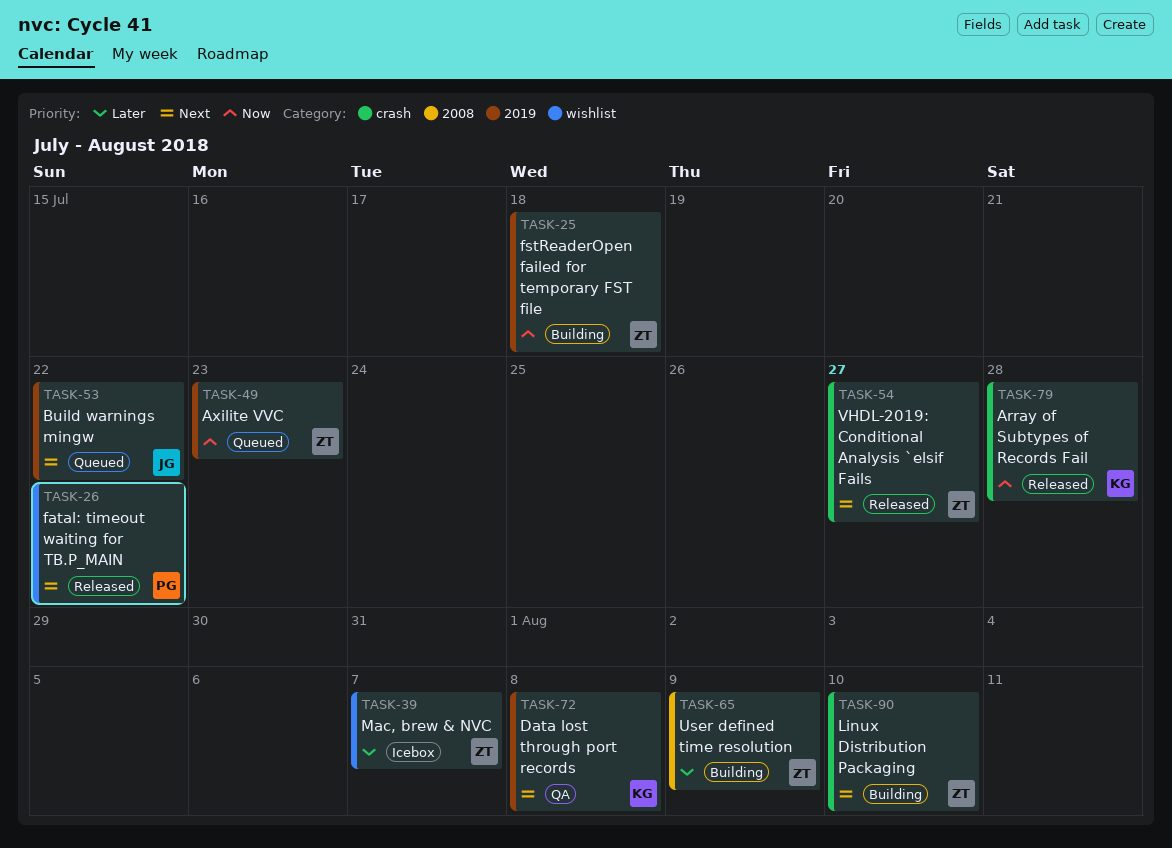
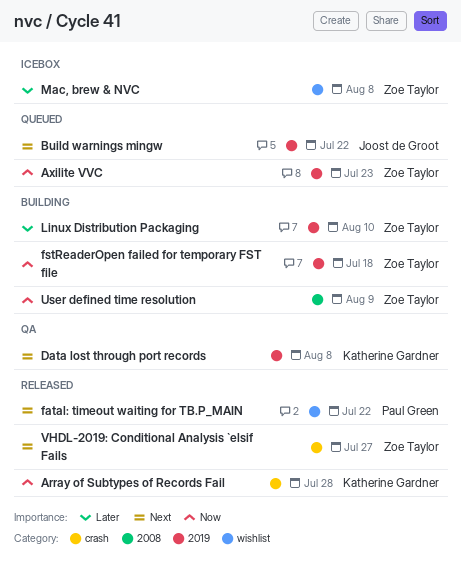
Linux Distribution Packaging, priority: Next -> Later
Linux Distribution Packaging, label: crash -> 2019
Mac, brew & NVC, due: Aug 7 -> Aug 8
User defined time resolution, priority: Later -> Now

